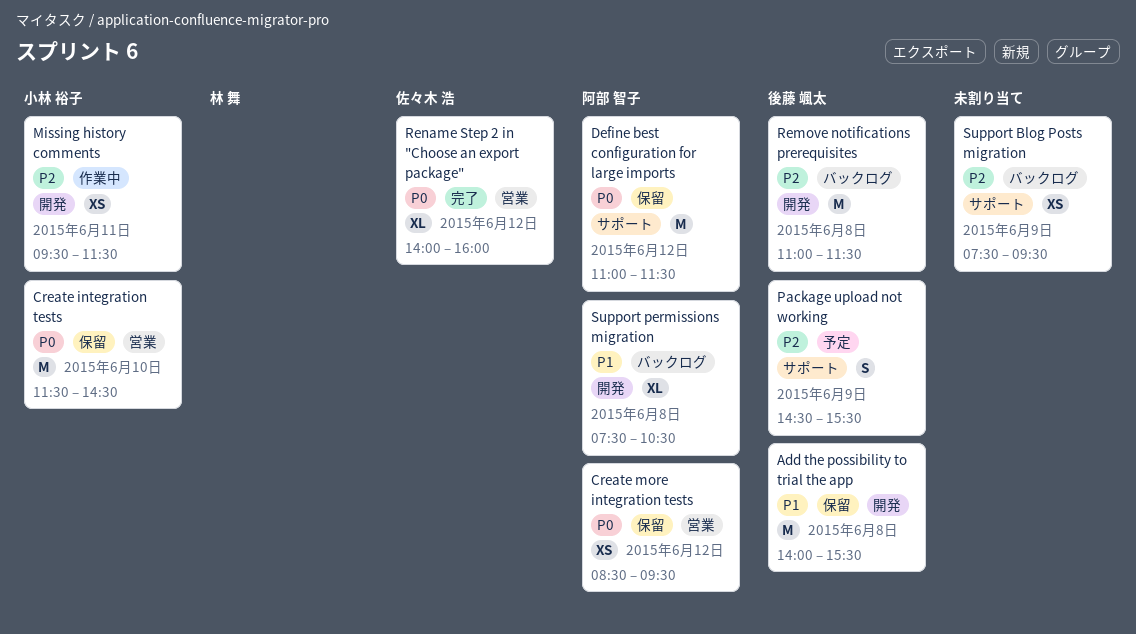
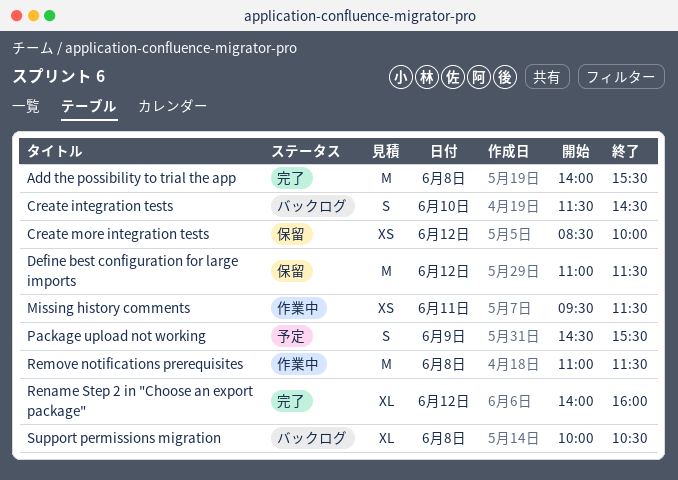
Add the possibility to trial the app, status: 保留 -> 完了
Create integration tests, status: 保留 -> バックログ
Create integration tests, estimate: M -> S
Create more integration tests, ends: 09:30 -> 10:00
Remove notifications prerequisites, status: バックログ -> 作業中
Support Blog Posts migration: present -> none
Support permissions migration, begins: 07:30 -> 10:00

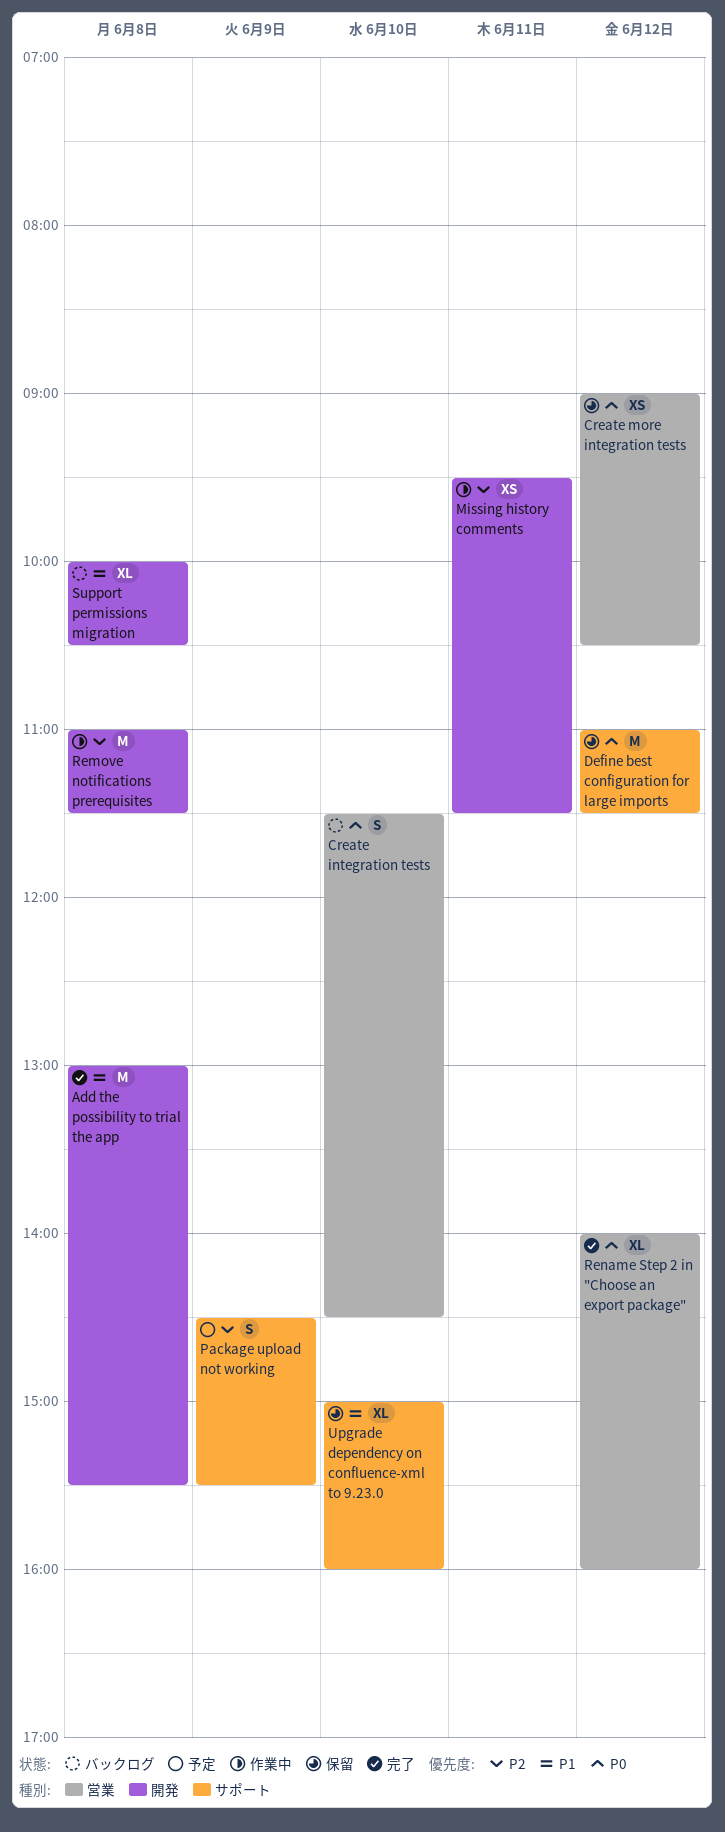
Add the possibility to trial the app, begins: 14:00 -> 13:00
Create more integration tests, begins: 08:30 -> 09:00
Create more integration tests, ends: 10:00 -> 10:30
Upgrade dependency on confluence-xml to 9.23.0: none -> present

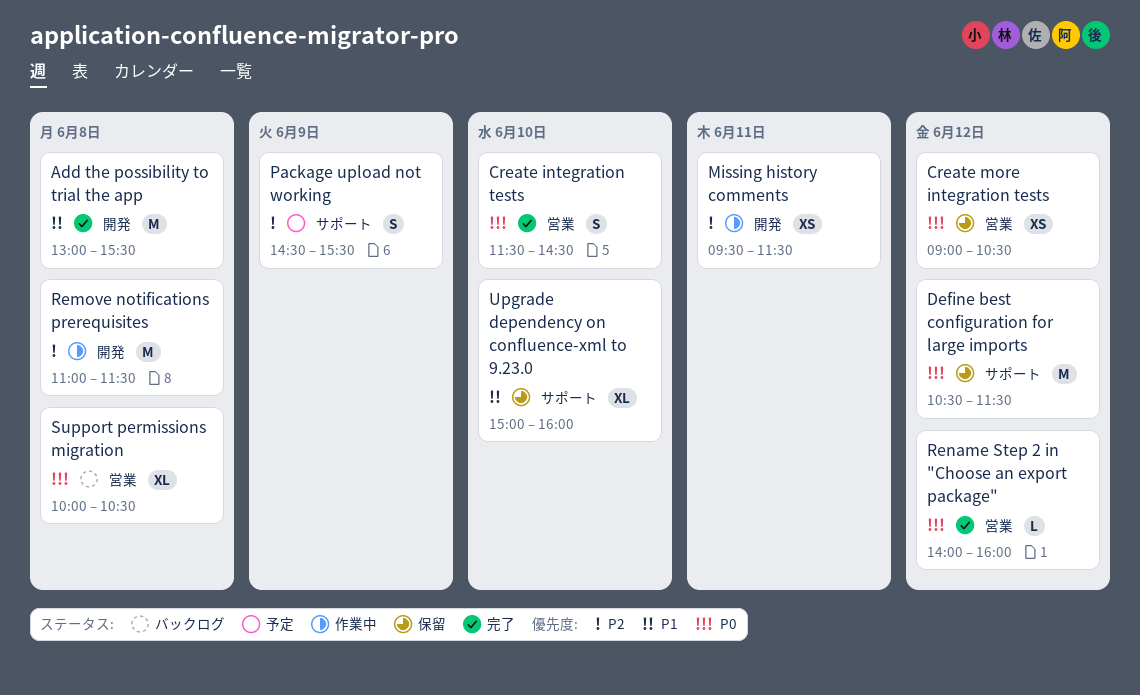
Create integration tests, status: バックログ -> 完了
Define best configuration for large imports, begins: 11:00 -> 10:30
Rename Step 2 in "Choose an export package", estimate: XL -> L
Support permissions migration, priority: P1 -> P0
Support permissions migration, label: 開発 -> 営業

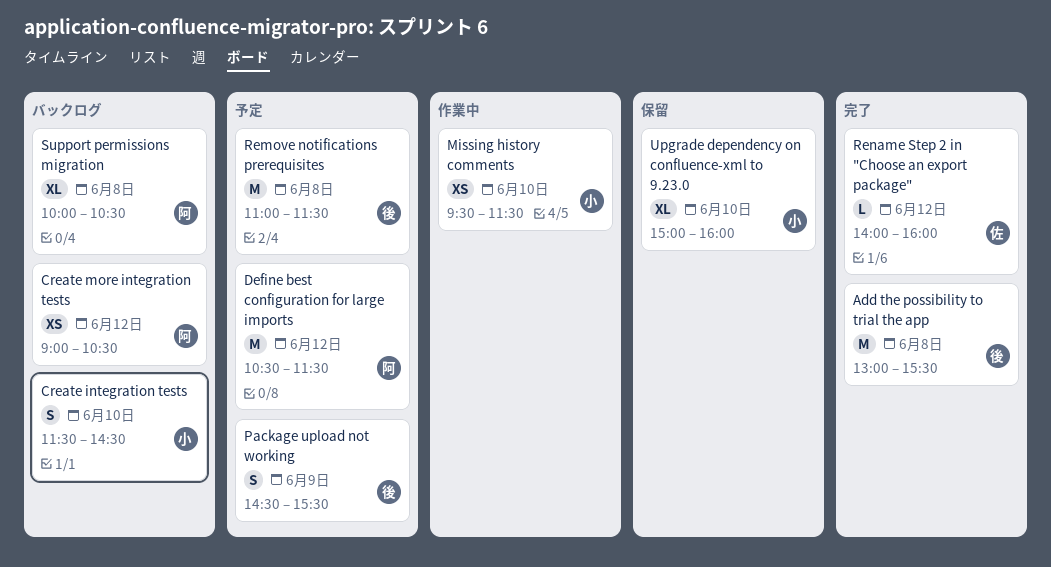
Create integration tests, status: 完了 -> バックログ
Create more integration tests, status: 保留 -> バックログ
Define best configuration for large imports, status: 保留 -> 予定
Missing history comments, day: Jun 11 -> Jun 10
Remove notifications prerequisites, status: 作業中 -> 予定

